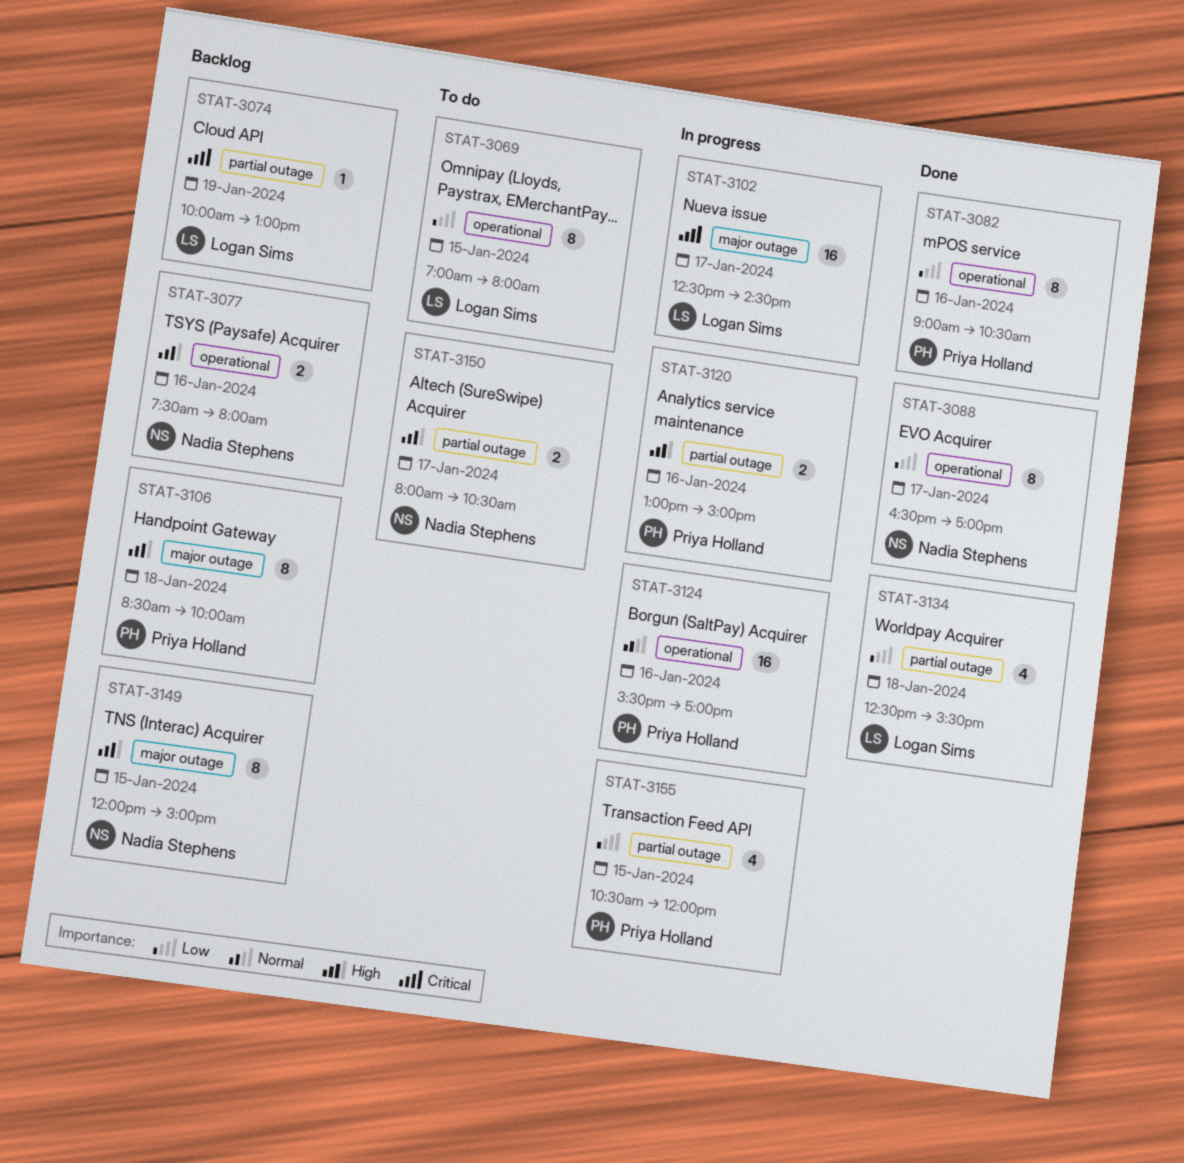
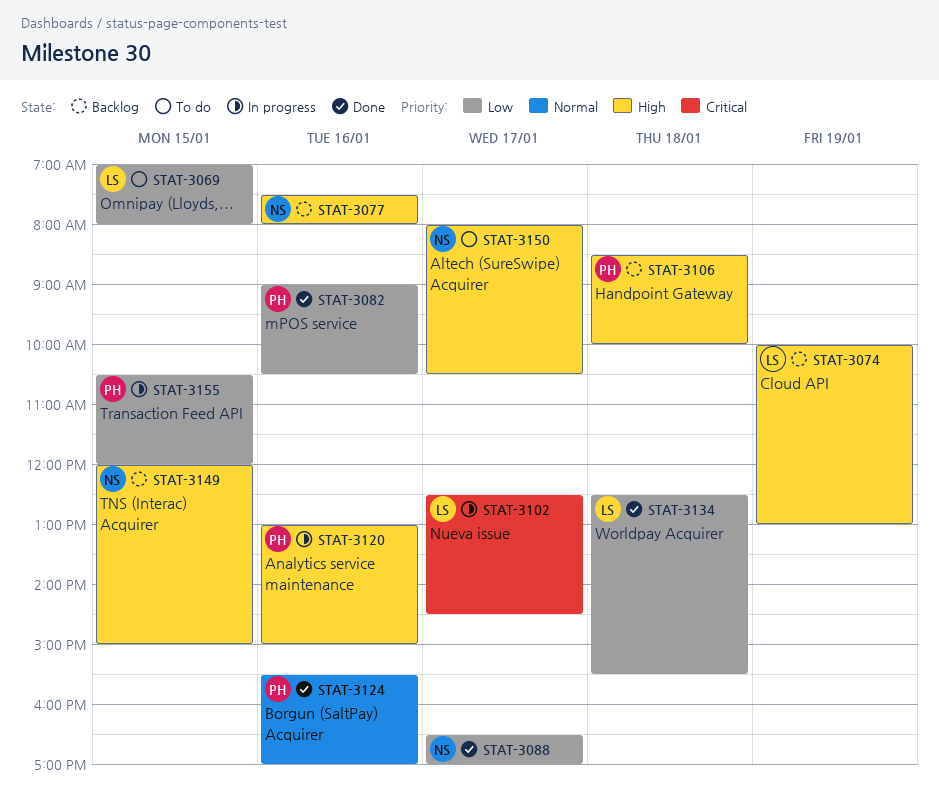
STAT-3074, priority: Critical -> High
STAT-3124, status: In progress -> Done

